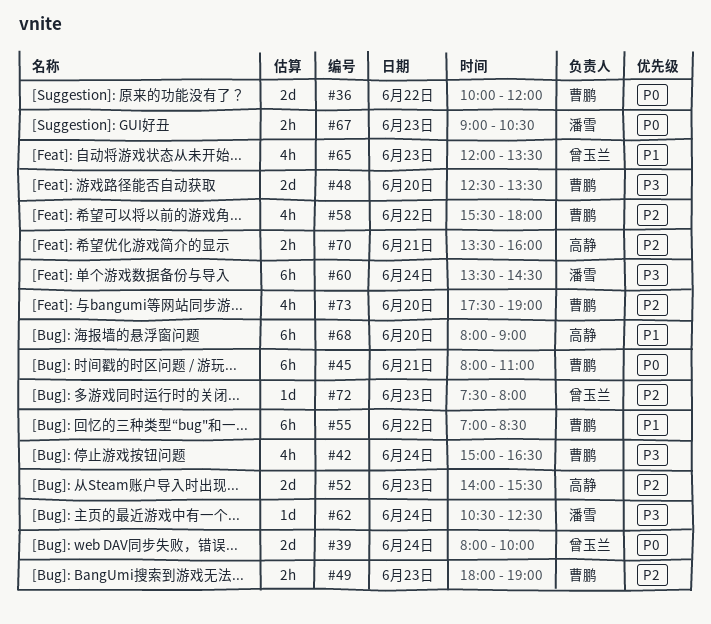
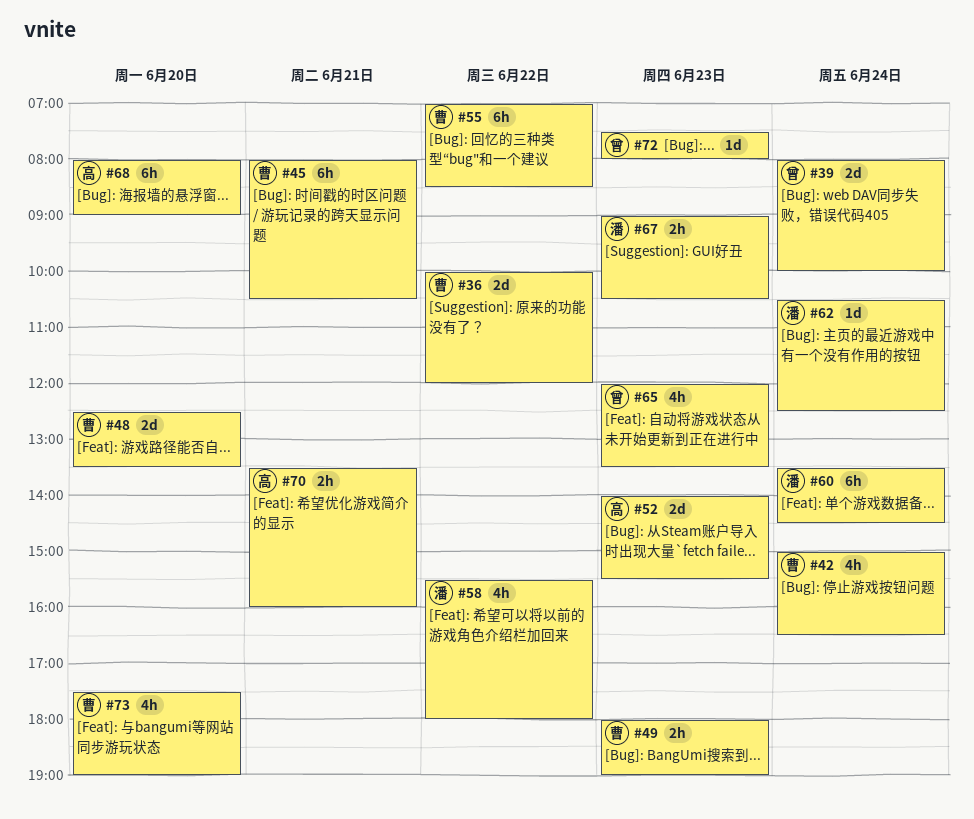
#45, ends: 11:00 -> 10:30
#58, owner: 曹鹏 -> 潘雪

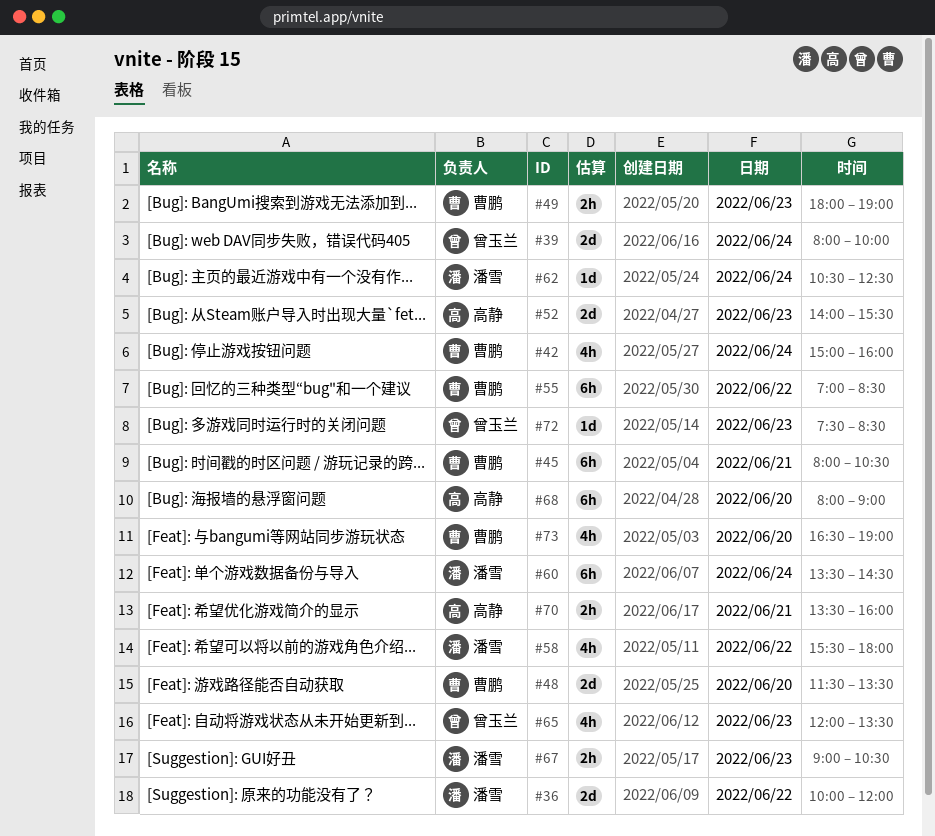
#36, owner: 曹鹏 -> 潘雪
#42, ends: 16:30 -> 16:00
#48, begins: 12:30 -> 11:30
#72, ends: 08:00 -> 08:30
#73, begins: 17:30 -> 16:30

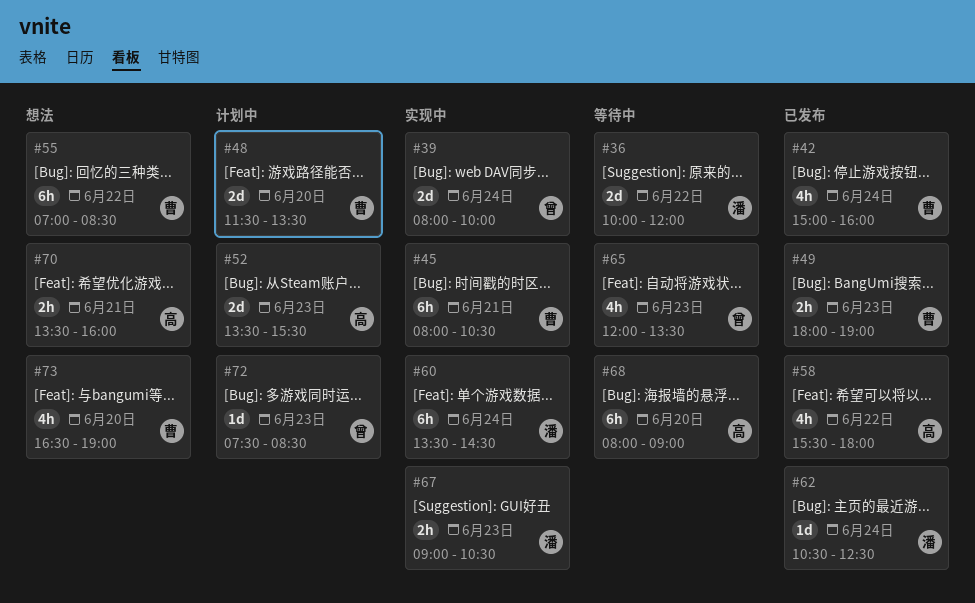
#52, begins: 14:00 -> 13:30
#58, owner: 潘雪 -> 高静

